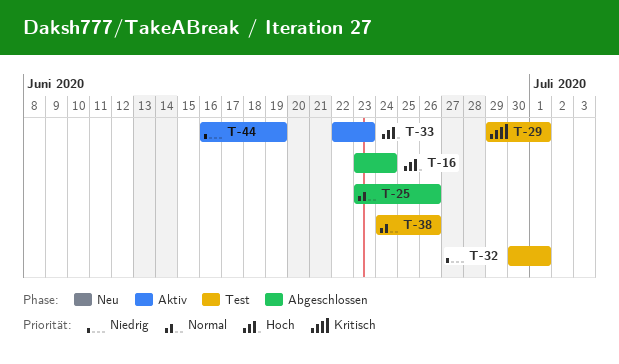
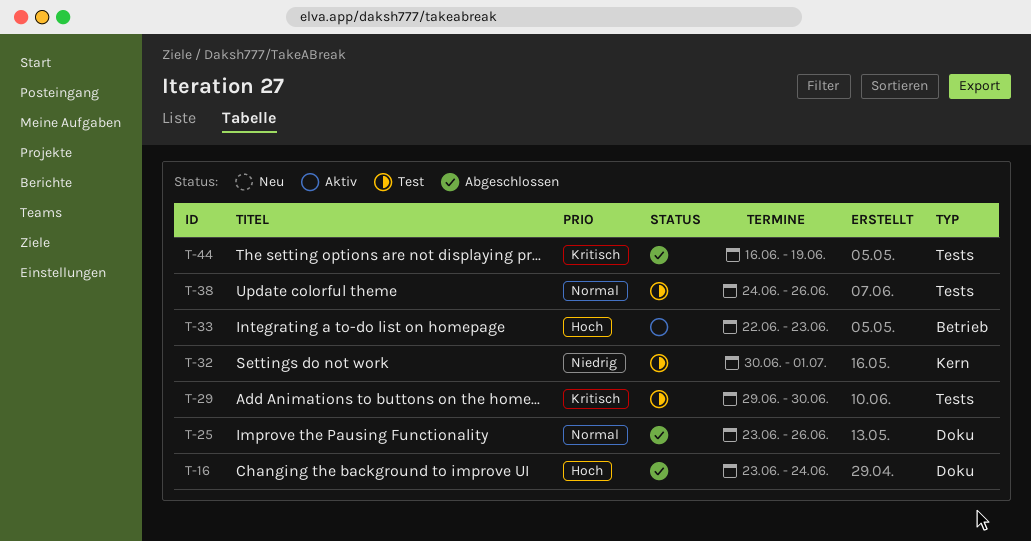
T-29, due: Jul 1 -> Jun 30
T-44, status: Aktiv -> Abgeschlossen
T-44, priority: Niedrig -> Kritisch

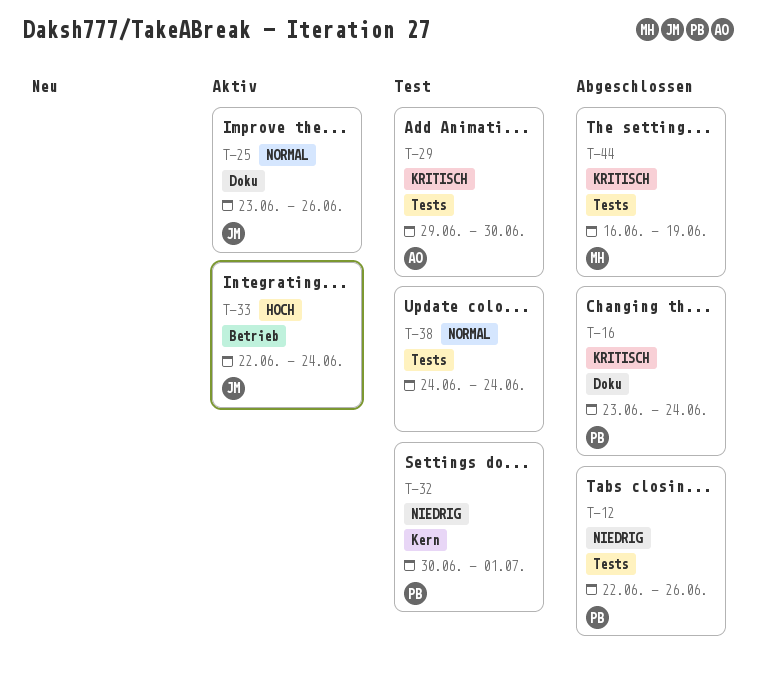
T-12: none -> present
T-16, priority: Hoch -> Kritisch
T-25, status: Abgeschlossen -> Aktiv
T-33, due: Jun 23 -> Jun 24
T-38, due: Jun 26 -> Jun 24

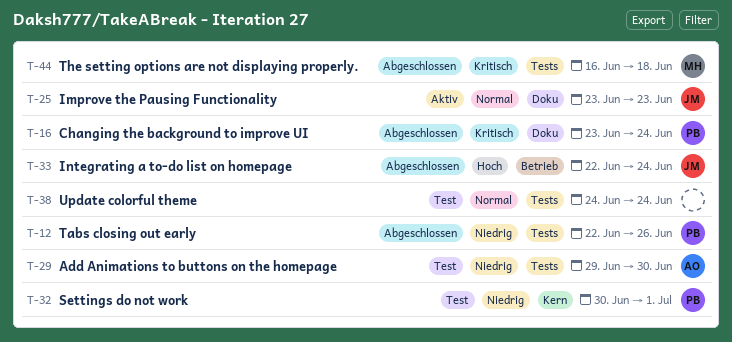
T-25, due: Jun 26 -> Jun 23
T-29, priority: Kritisch -> Niedrig
T-33, status: Aktiv -> Abgeschlossen
T-44, due: Jun 19 -> Jun 18

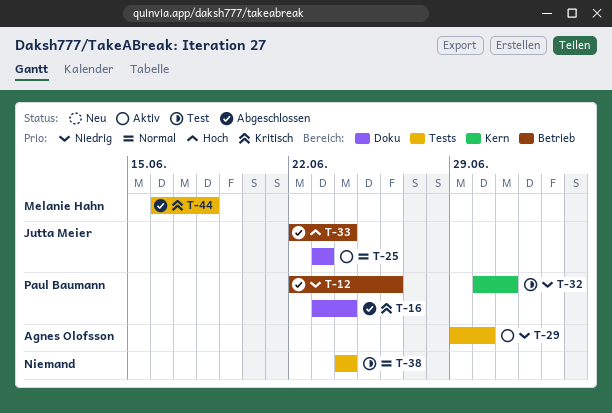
T-12, label: Tests -> Betrieb
T-29, status: Test -> Aktiv

